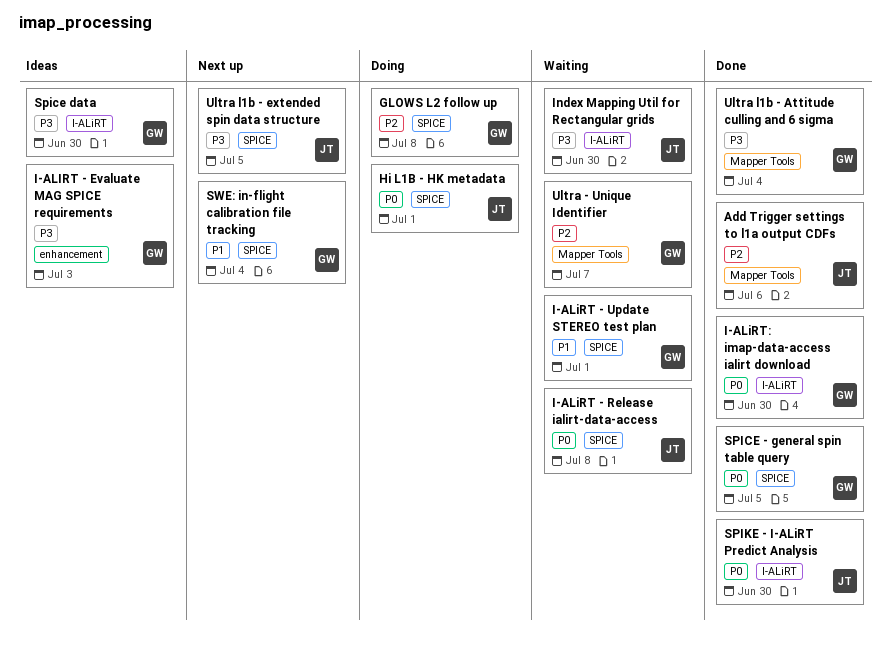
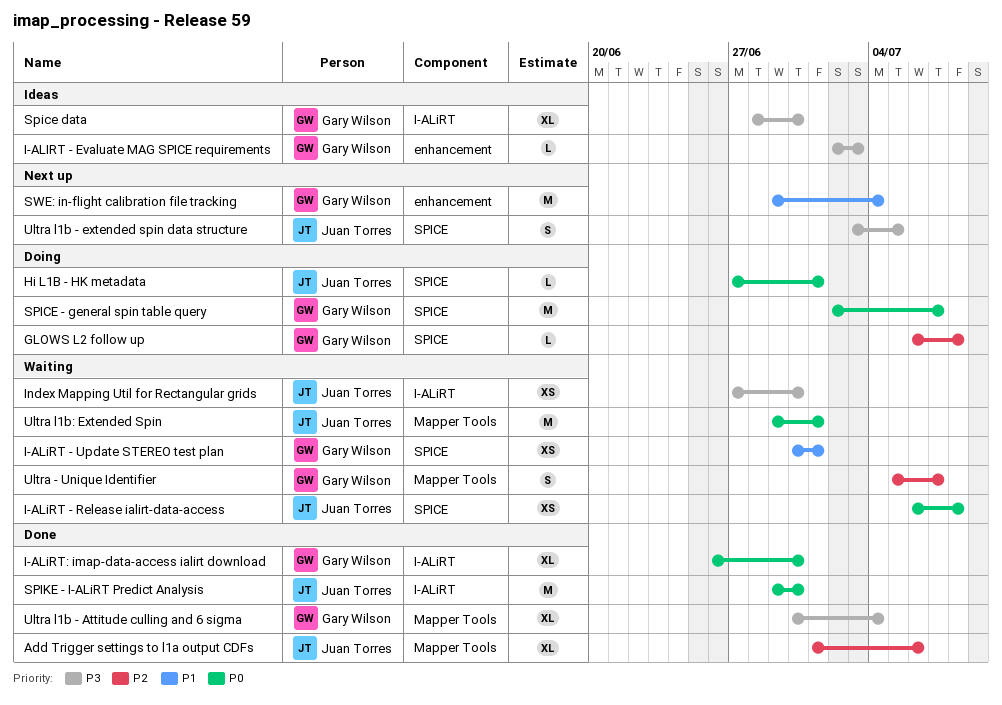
SPICE - general spin table query, status: Done -> Doing
SPICE - general spin table query, due: Jul 5 -> Jul 7
SWE: in-flight calibration file tracking, label: SPICE -> enhancement
Ultra l1b: Extended Spin: none -> present

